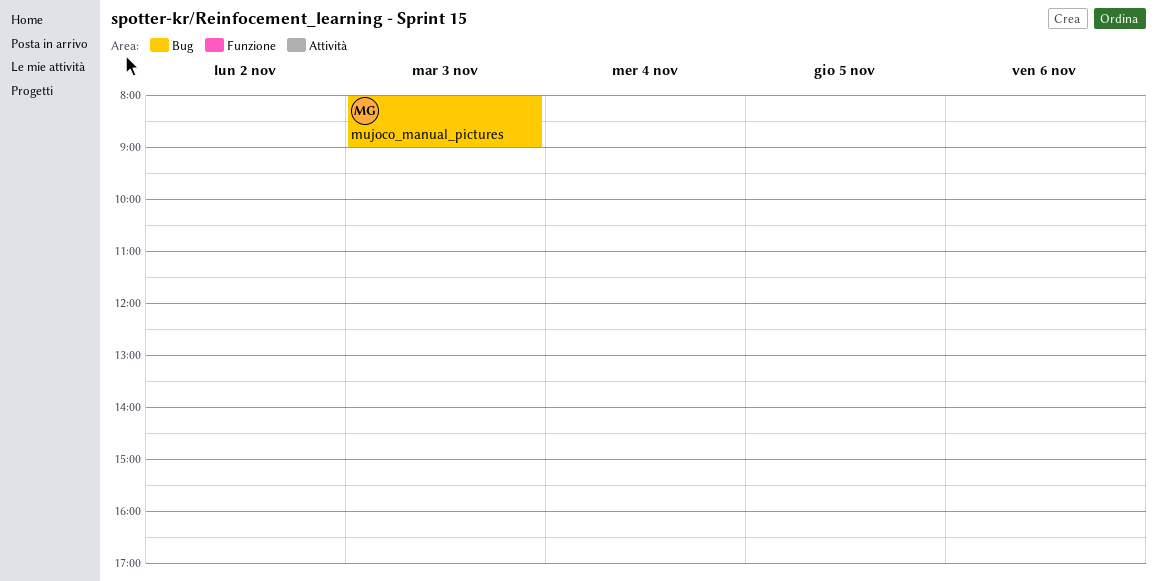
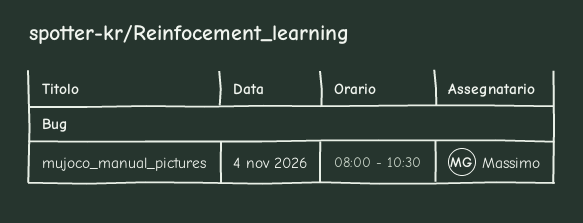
mujoco_manual_pictures, day: Nov 3 -> Nov 4
mujoco_manual_pictures, ends: 09:00 -> 10:30

